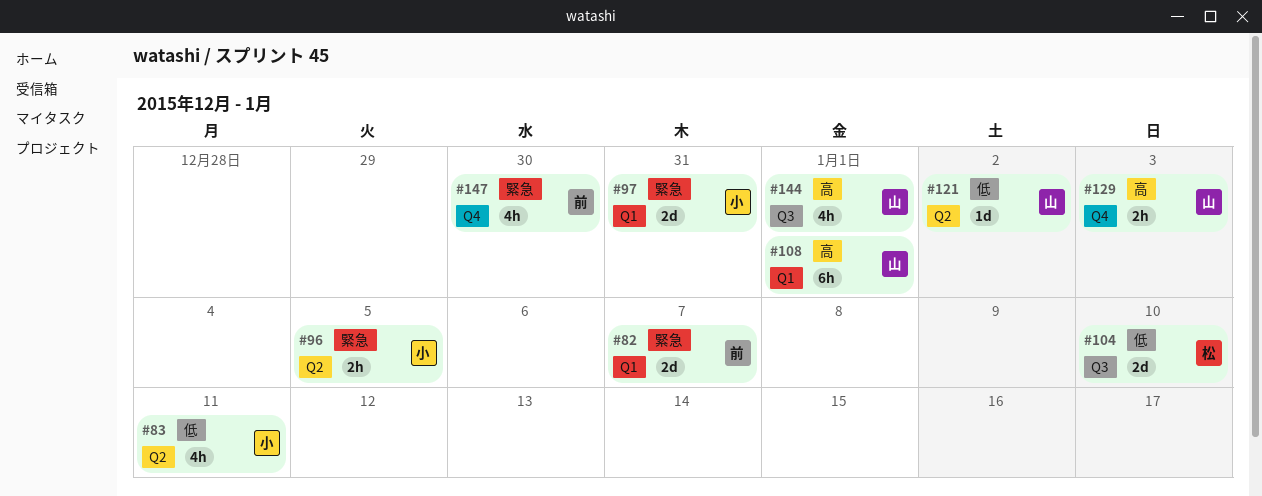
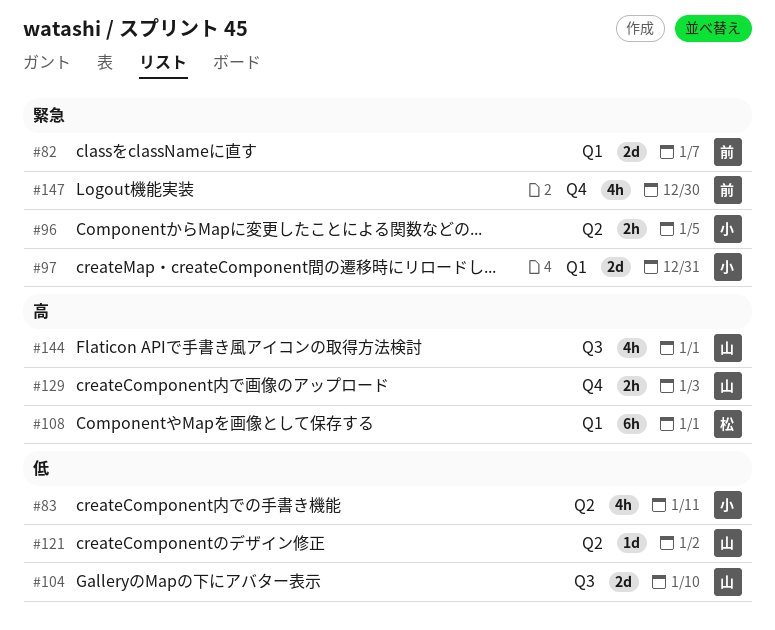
#104, owner: 松 -> 山
#108, owner: 山 -> 松

